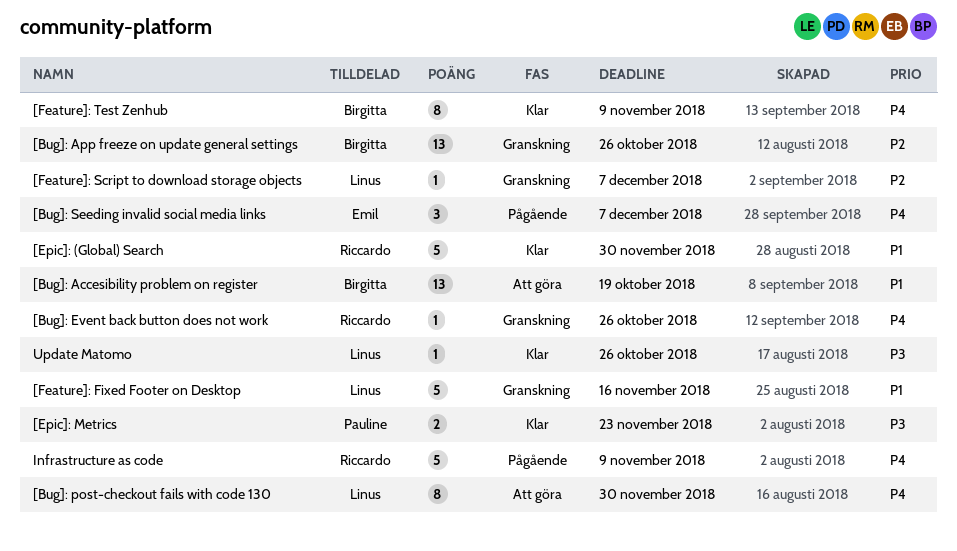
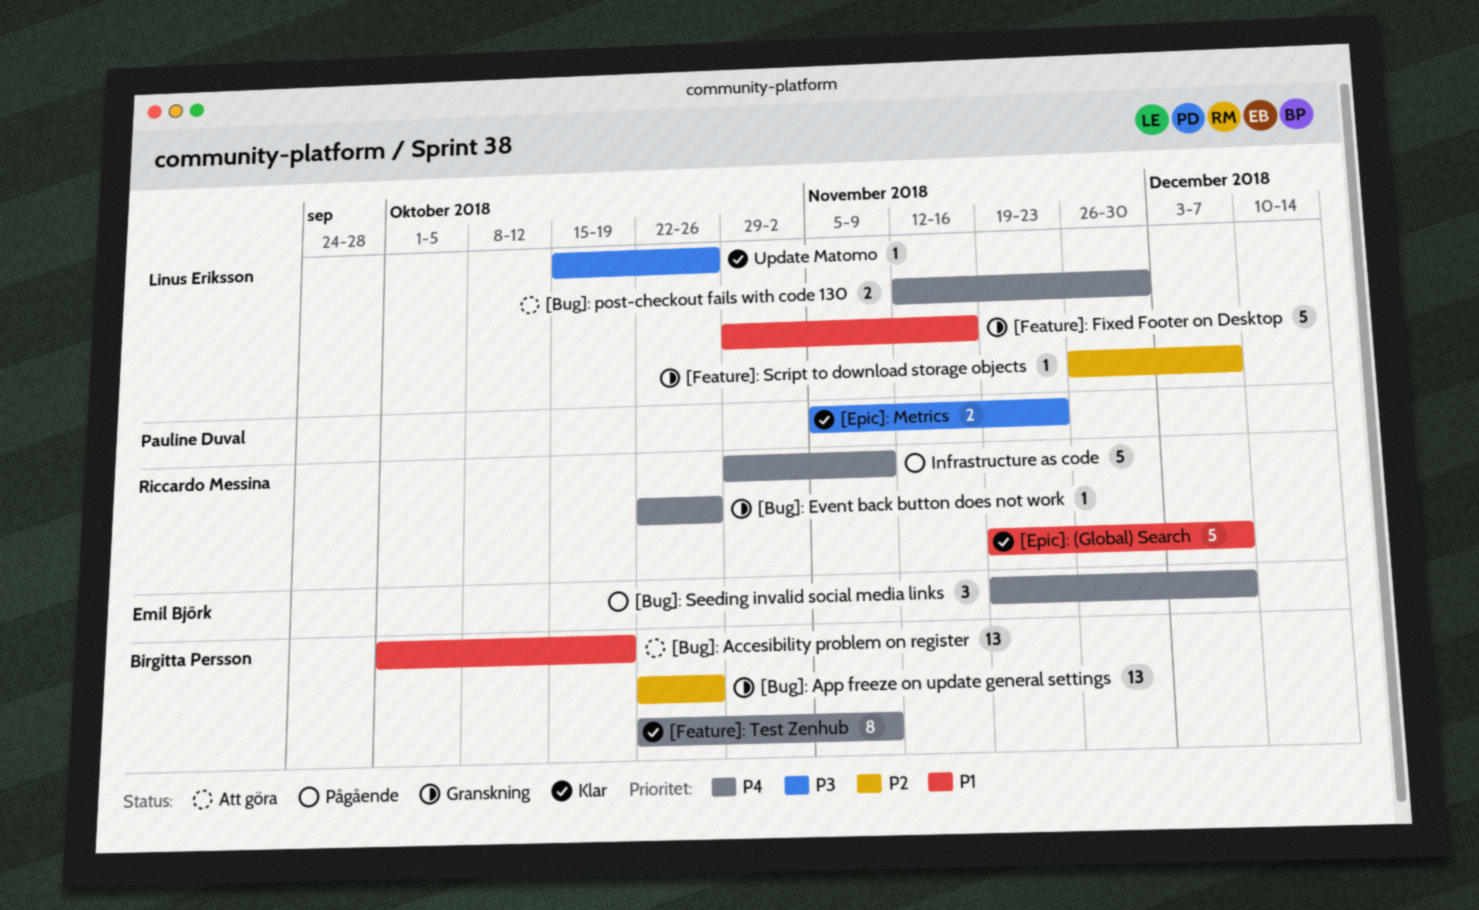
[Bug]: post-checkout fails with code 130, estimate: 8 -> 2
[Epic]: (Global) Search, due: Nov 30 -> Dec 7

